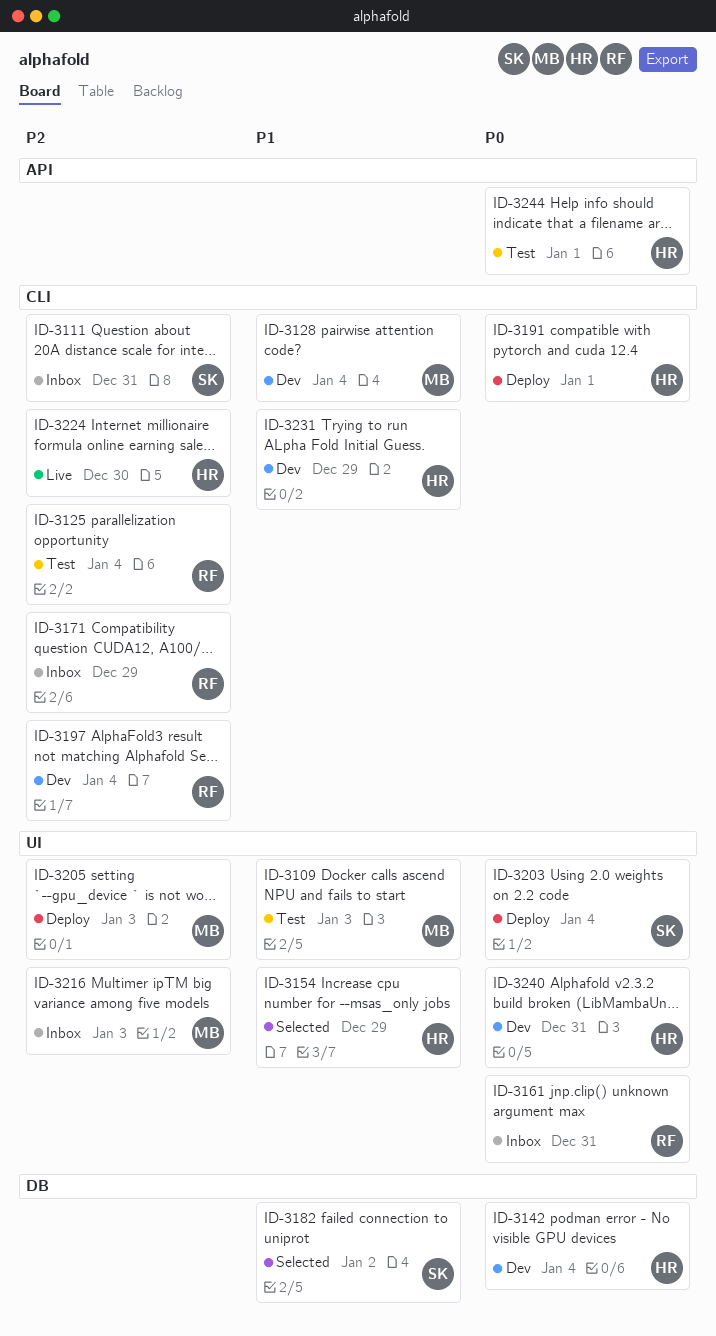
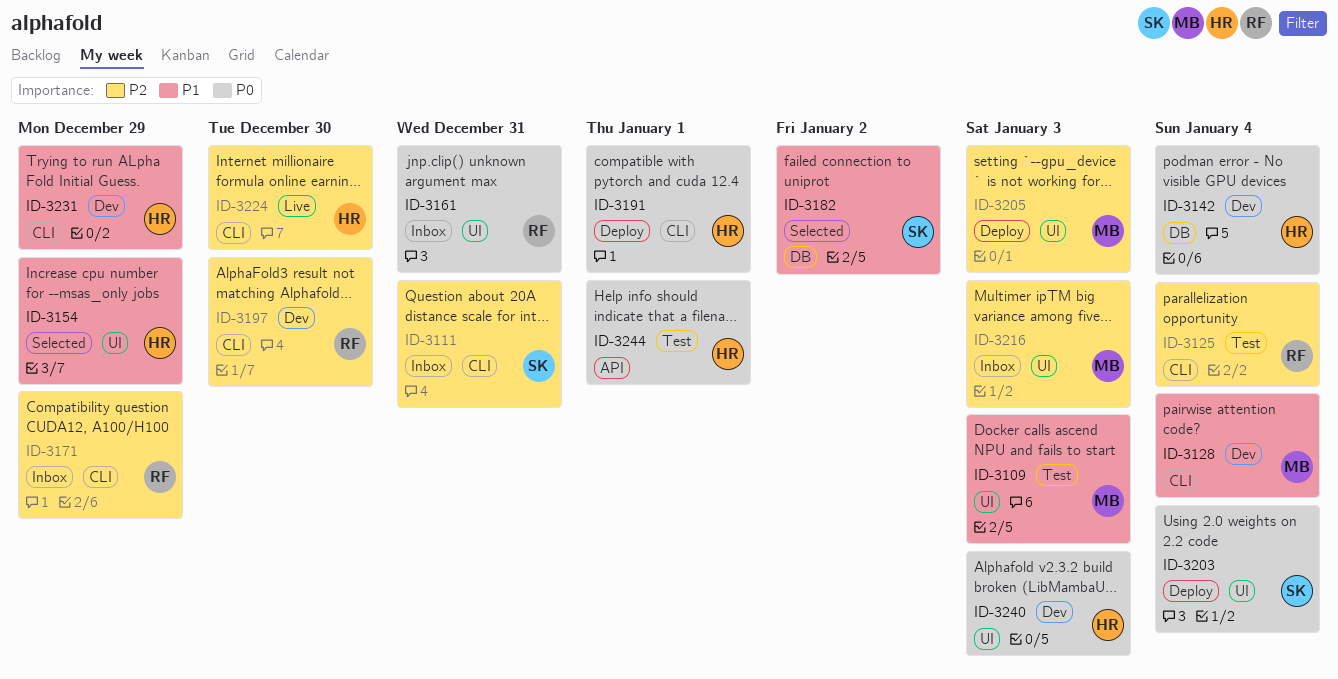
ID-3197, due: Jan 4 -> Dec 30
ID-3240, due: Dec 31 -> Jan 3

